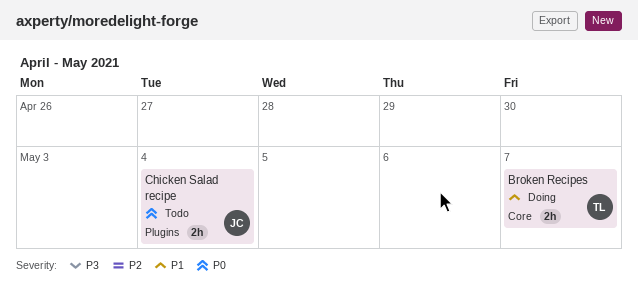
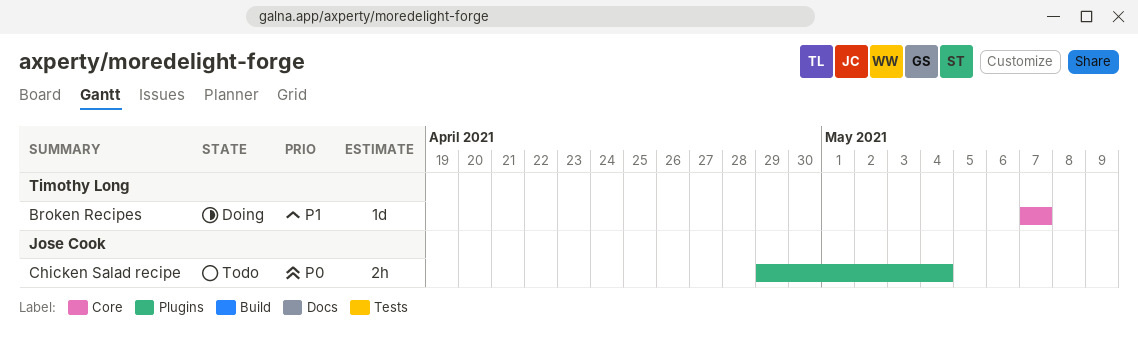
Broken Recipes, estimate: 2h -> 1d

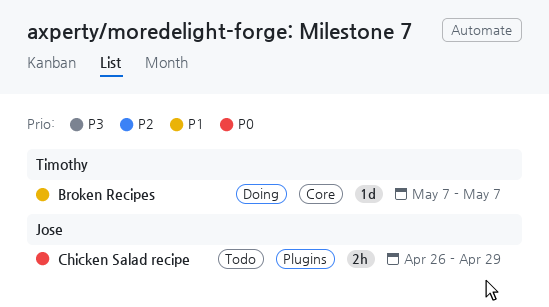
Chicken Salad recipe, start: Apr 29 -> Apr 26
Chicken Salad recipe, due: May 4 -> Apr 29

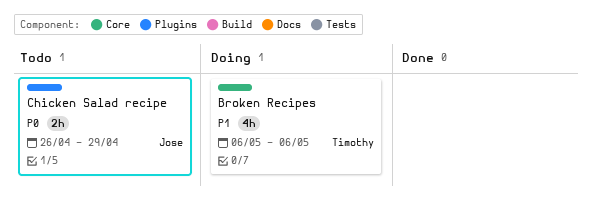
Broken Recipes, estimate: 1d -> 4h
Broken Recipes, start: May 7 -> May 6
Broken Recipes, due: May 7 -> May 6

